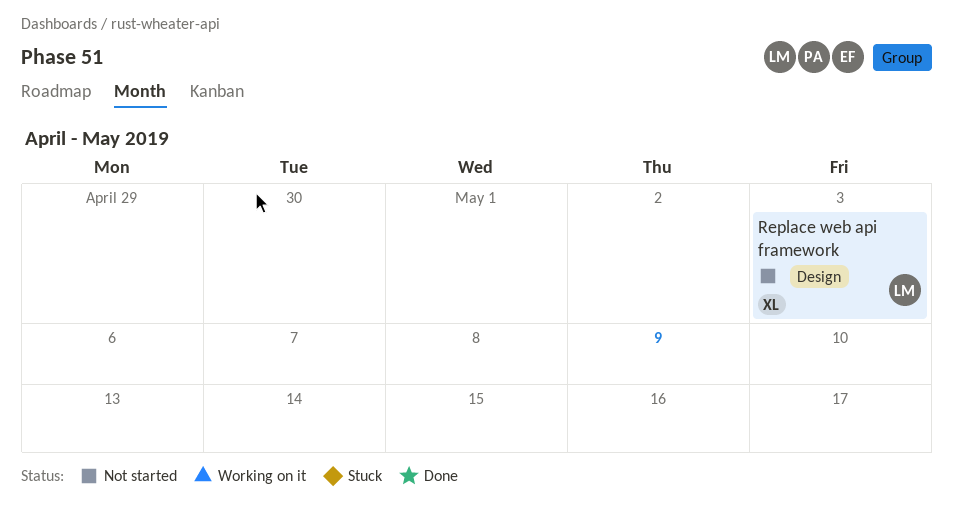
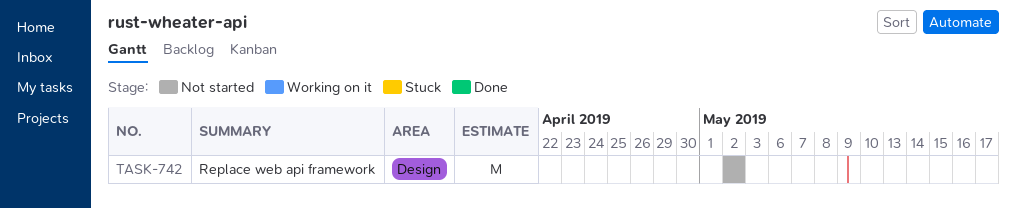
Replace web api framework, estimate: XL -> M
Replace web api framework, due: May 3 -> May 2

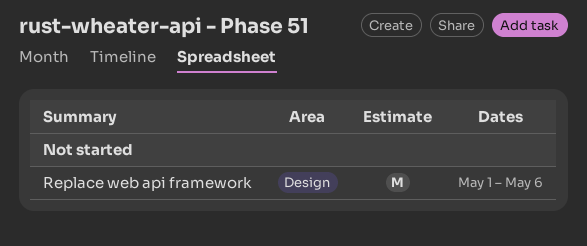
Replace web api framework, start: May 2 -> May 1
Replace web api framework, due: May 2 -> May 6

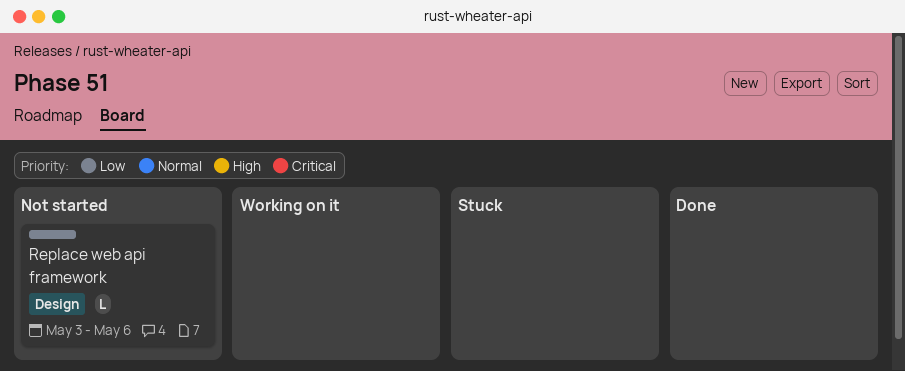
Replace web api framework, estimate: M -> L
Replace web api framework, start: May 1 -> May 3

